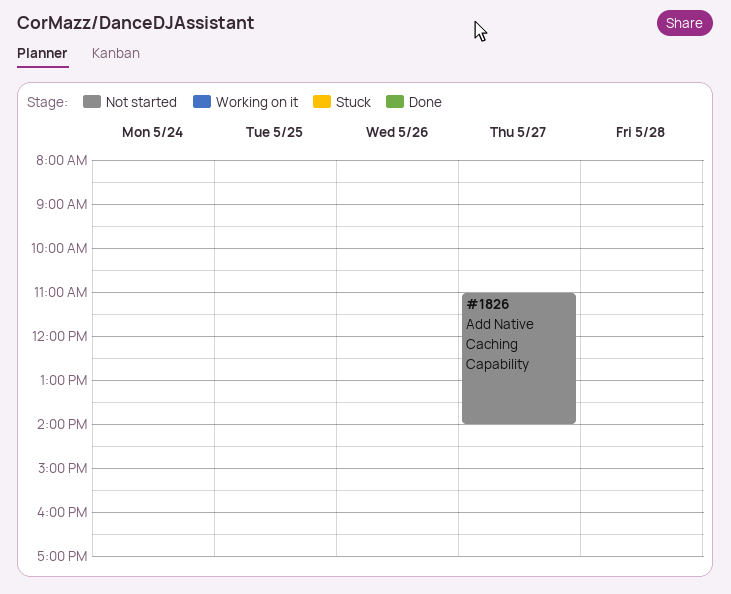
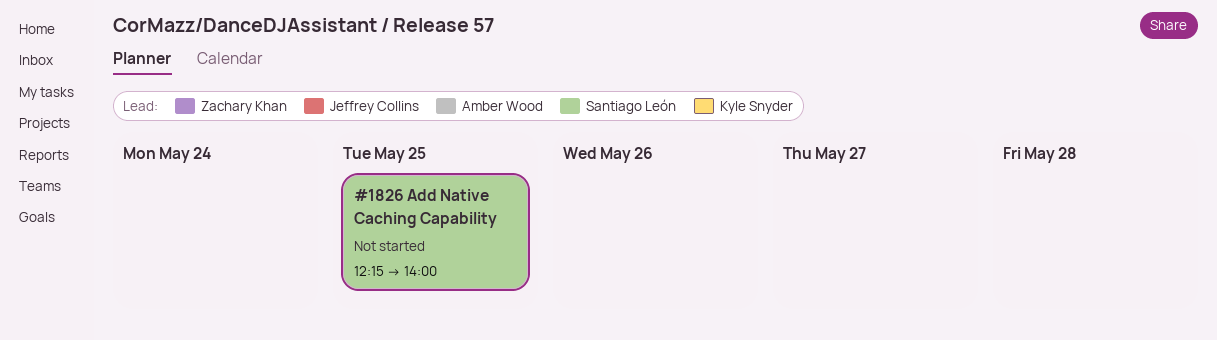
#1826, day: May 27 -> May 25
#1826, begins: 11:00 -> 12:15

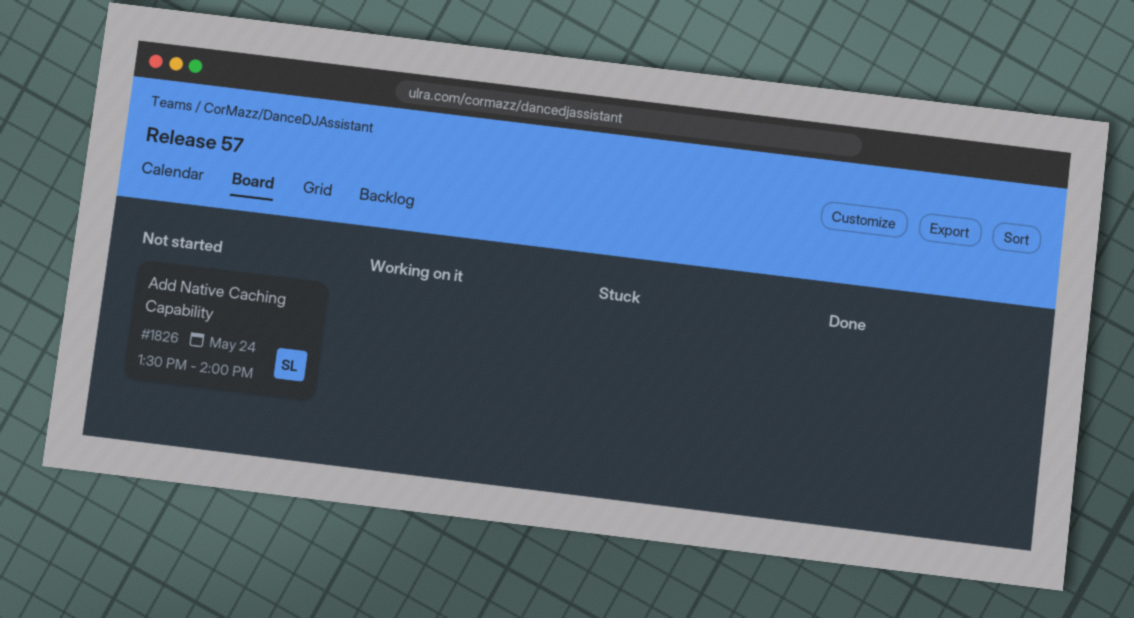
#1826, day: May 25 -> May 24
#1826, begins: 12:15 -> 13:30

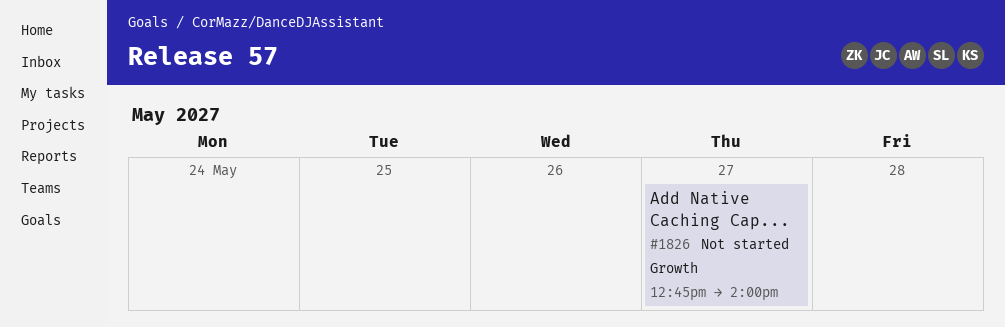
#1826, day: May 24 -> May 27
#1826, begins: 13:30 -> 12:45

